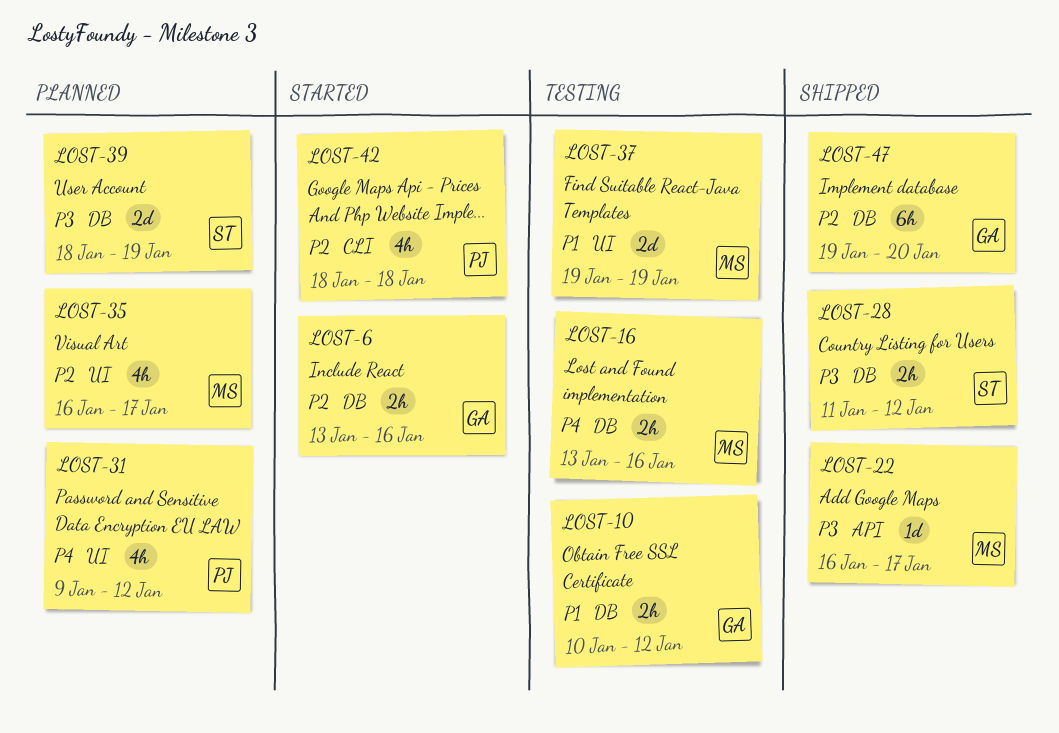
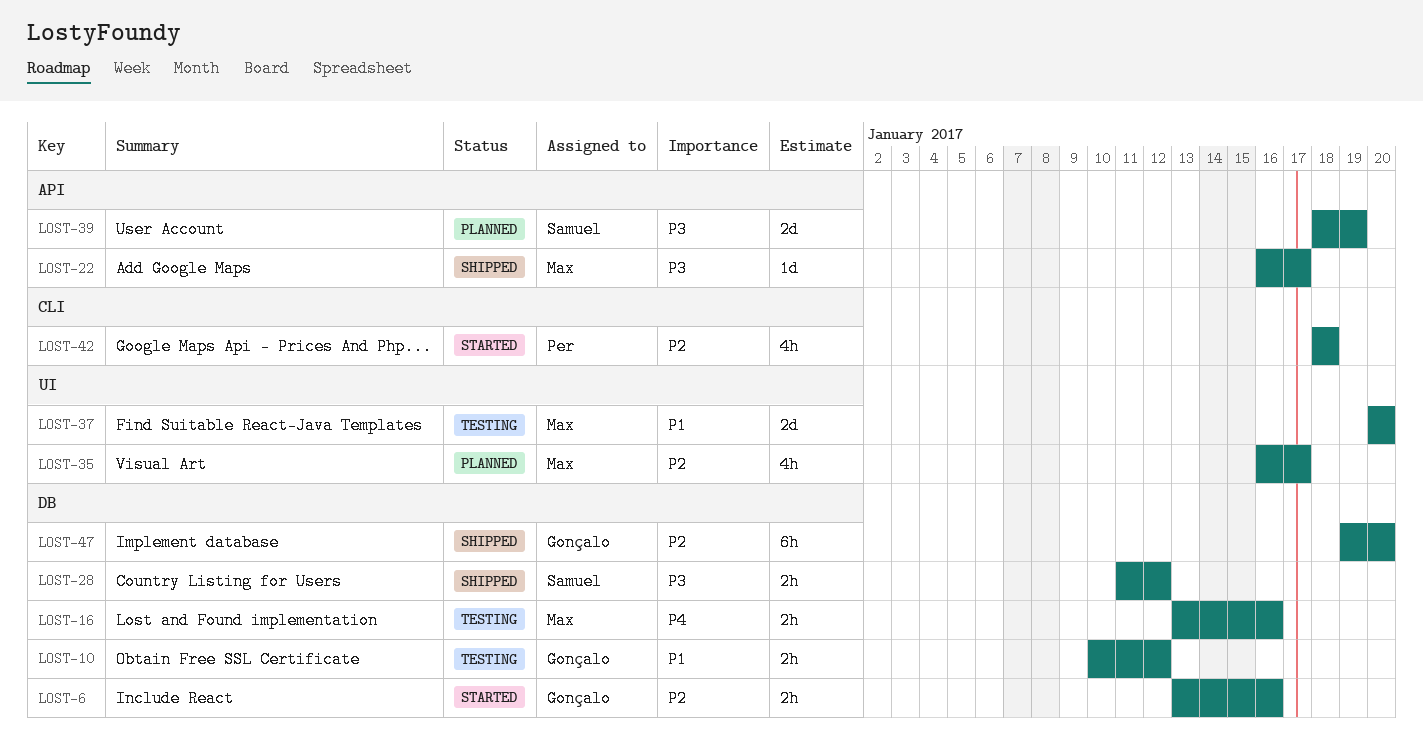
LOST-31: present -> none
LOST-37, start: Jan 19 -> Jan 20
LOST-37, due: Jan 19 -> Jan 20
LOST-39, label: DB -> API

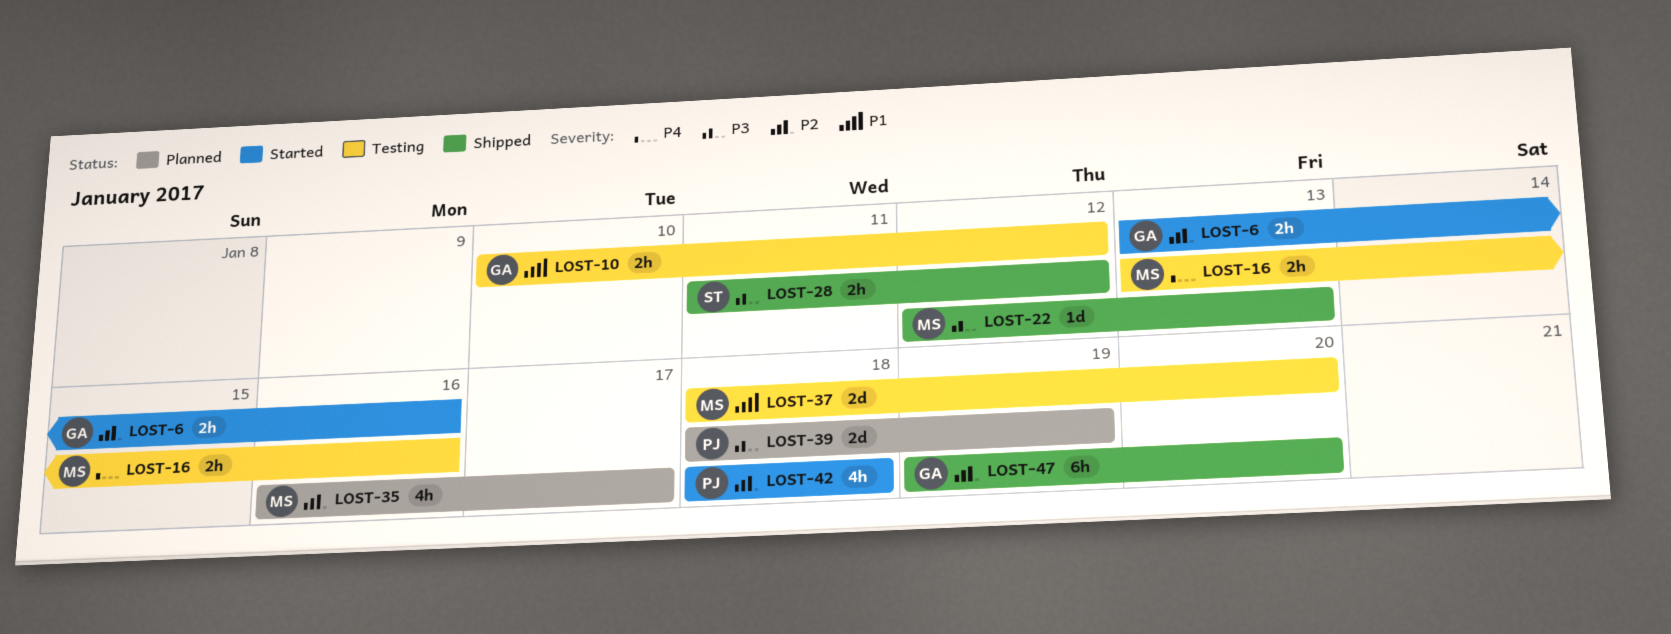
LOST-22, start: Jan 16 -> Jan 12
LOST-22, due: Jan 17 -> Jan 13
LOST-37, start: Jan 20 -> Jan 18
LOST-39, owner: Samuel -> Per

